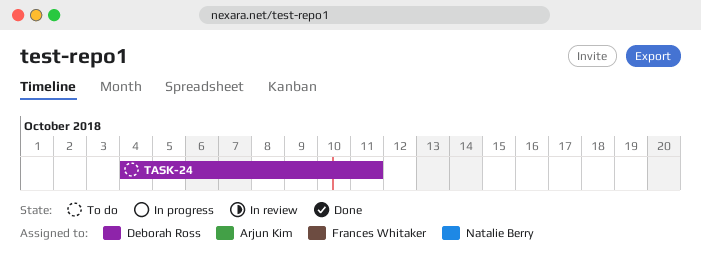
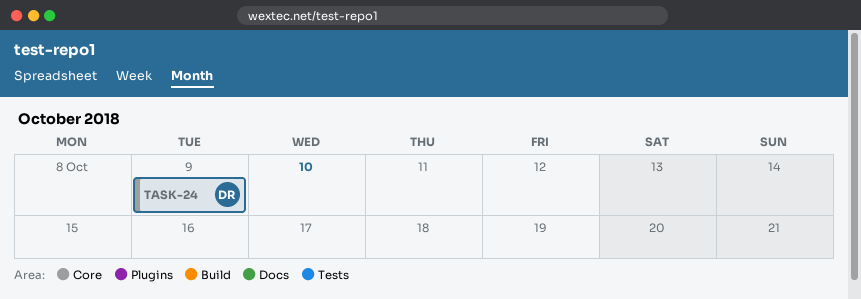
TASK-24, due: Oct 11 -> Oct 9

